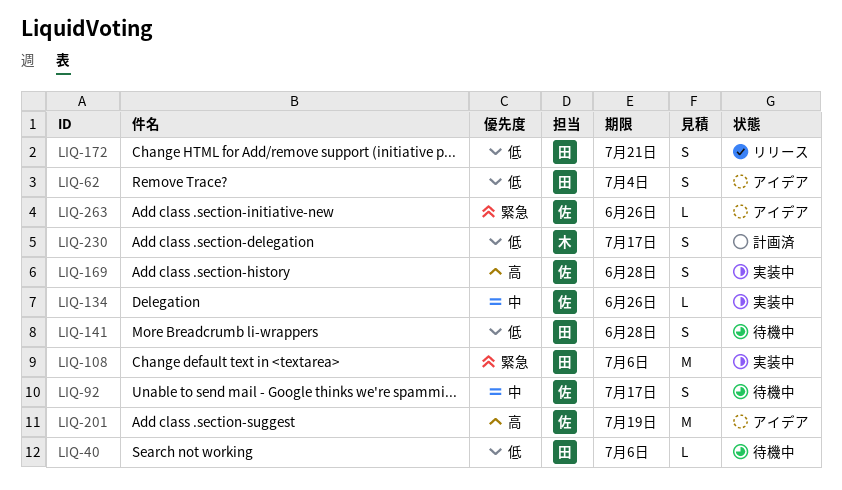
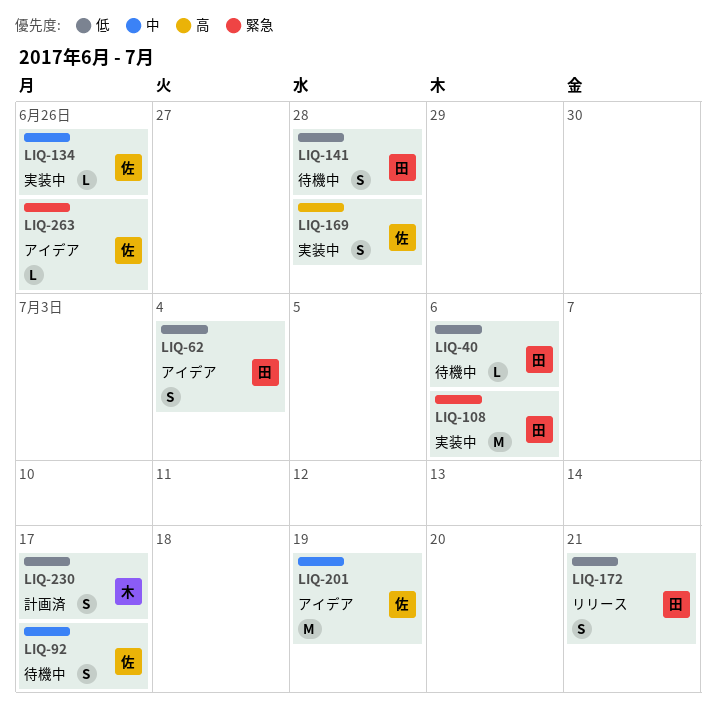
LIQ-201, priority: 高 -> 中

